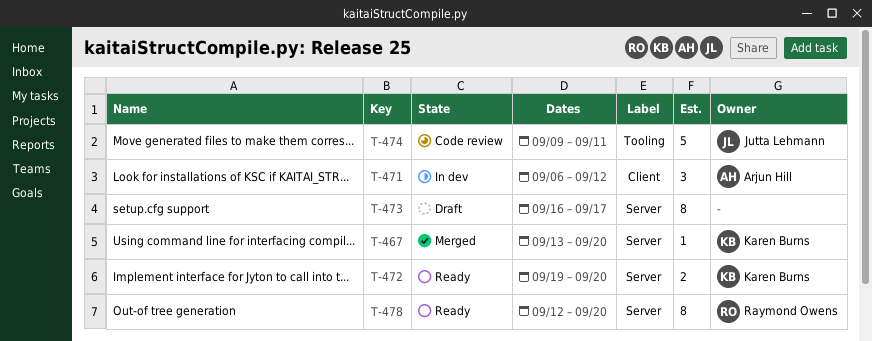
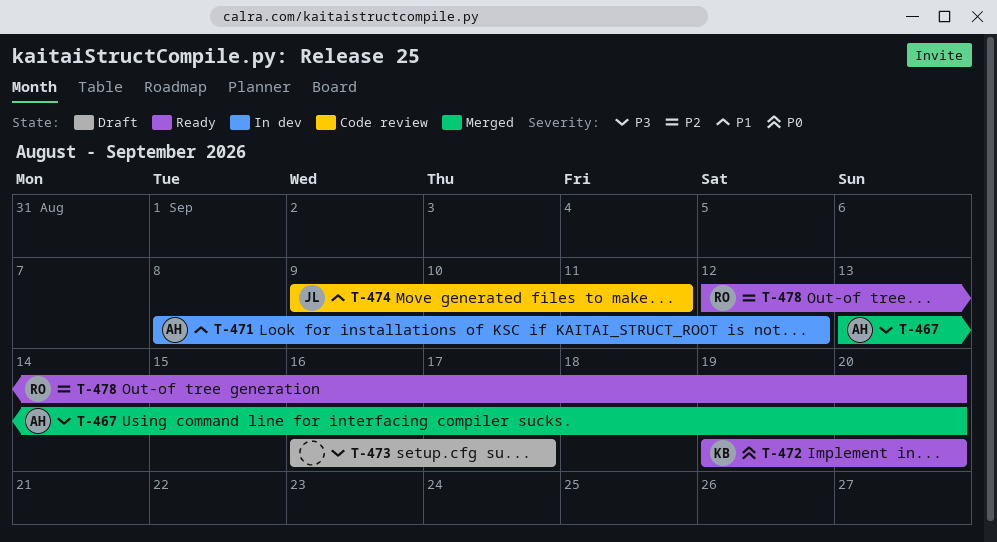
T-467, owner: Karen Burns -> Arjun Hill
T-471, start: Sep 6 -> Sep 8

